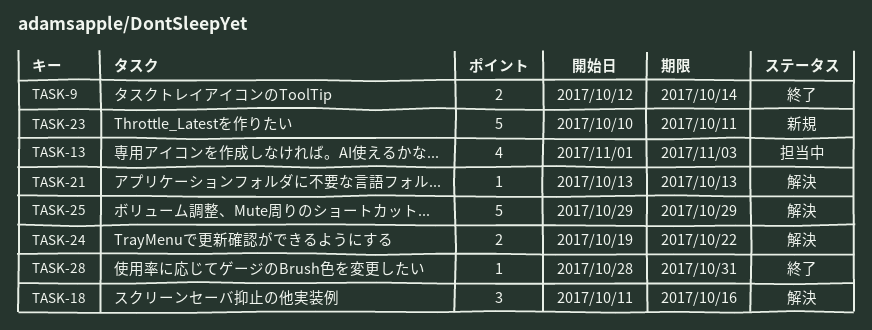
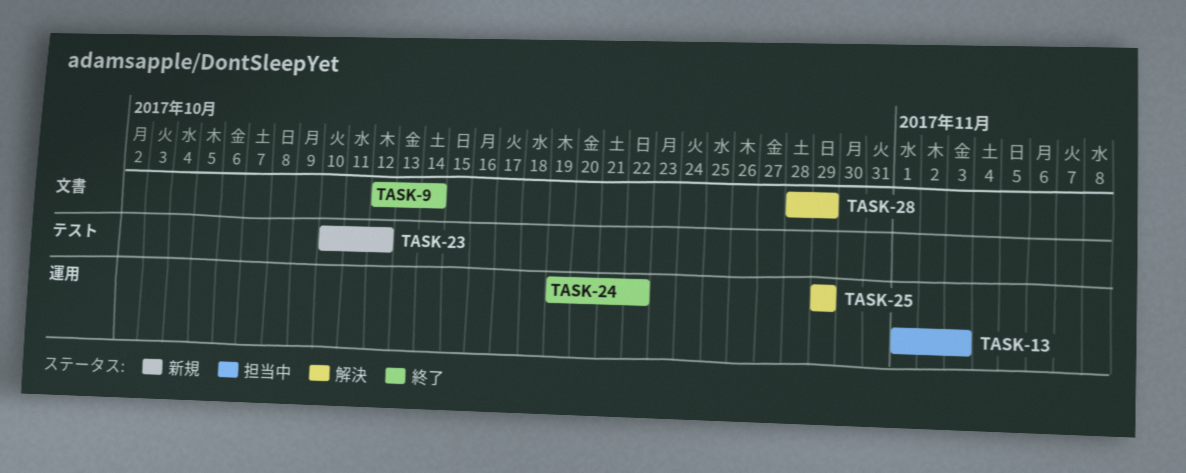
TASK-18: present -> none
TASK-21: present -> none
TASK-23, due: Oct 11 -> Oct 12
TASK-24, status: 解決 -> 終了
TASK-28, status: 終了 -> 解決
TASK-28, due: Oct 31 -> Oct 29

